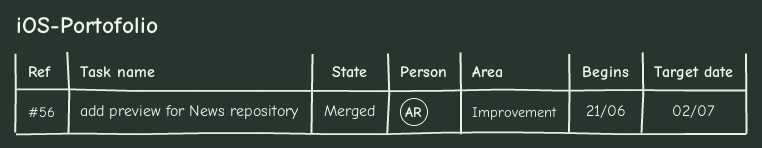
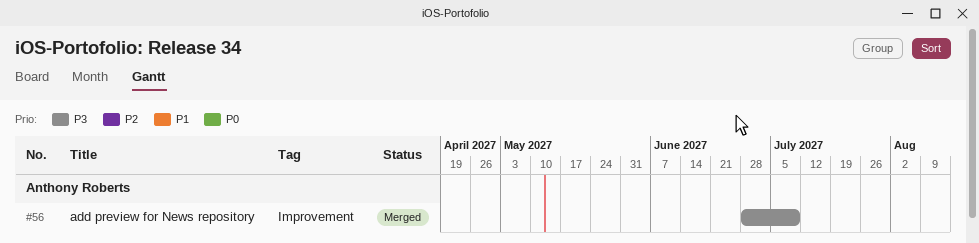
#56, start: Jun 21 -> Jun 28
#56, due: Jul 2 -> Jul 9

